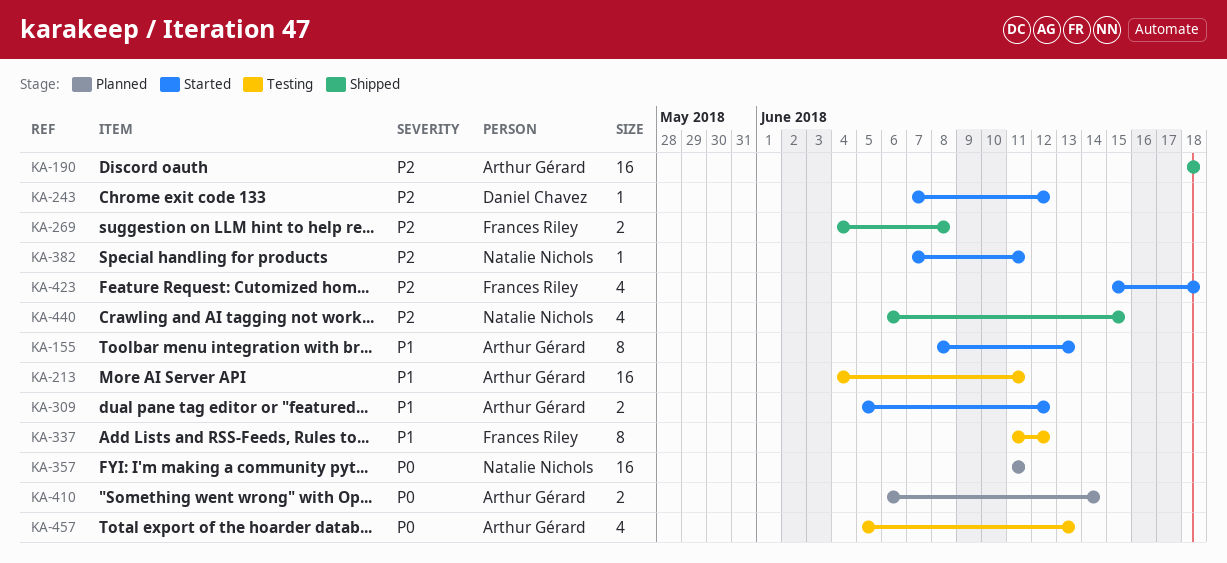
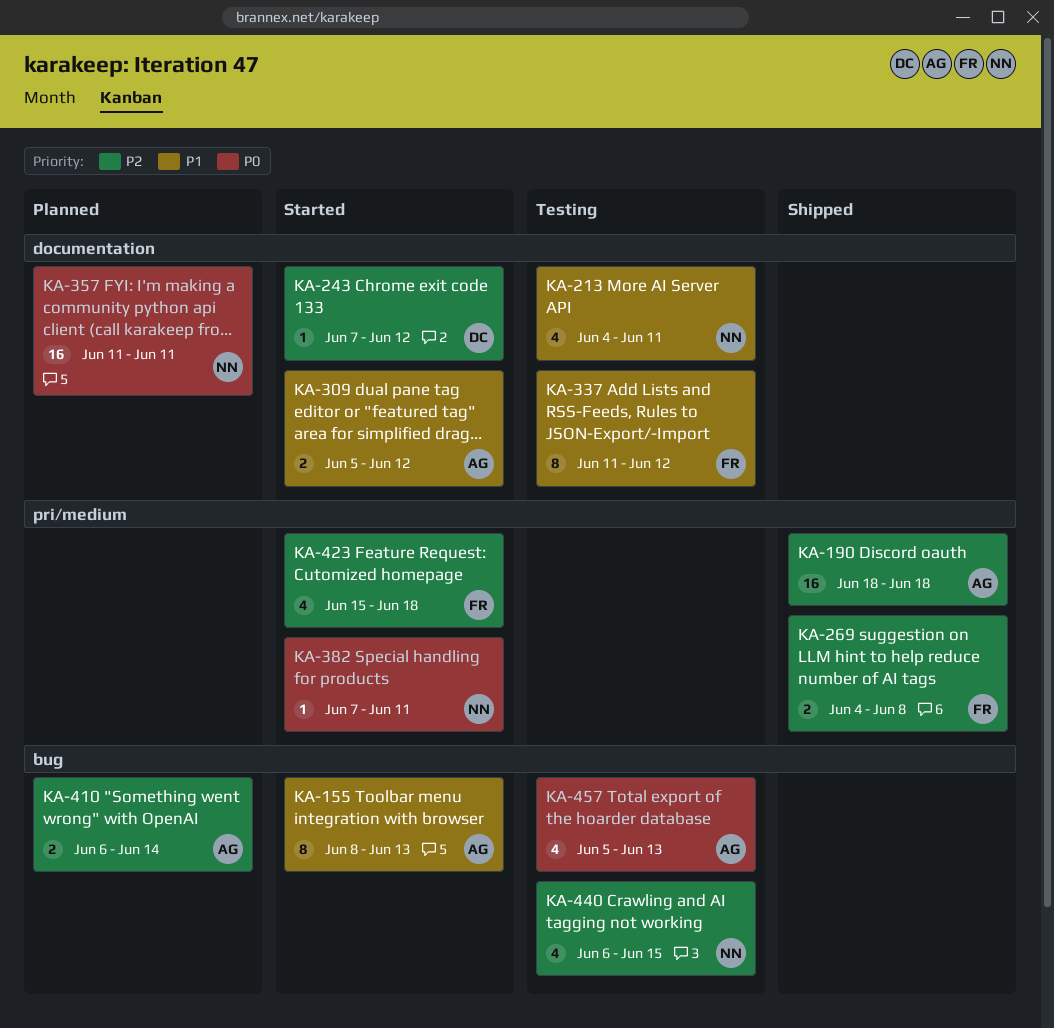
KA-213, owner: Arthur Gérard -> Natalie Nichols
KA-213, estimate: 16 -> 4
KA-382, priority: P2 -> P0
KA-410, priority: P0 -> P2
KA-440, status: Shipped -> Testing

